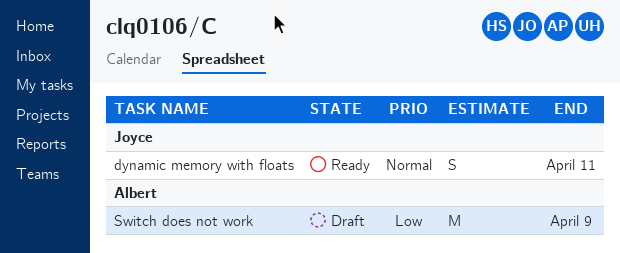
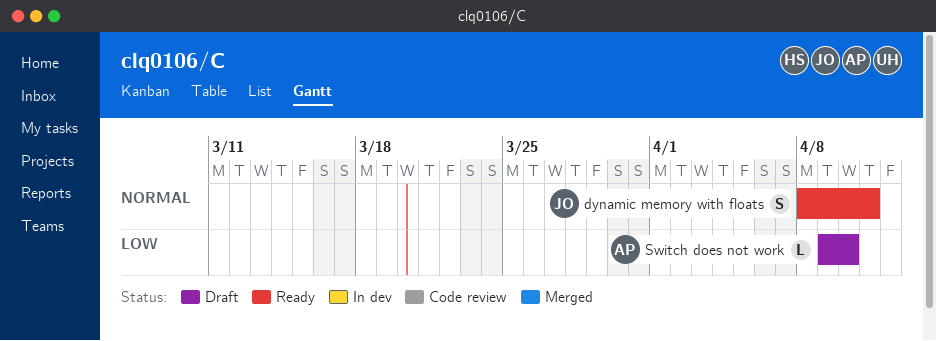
Switch does not work, estimate: M -> L
Switch does not work, due: Apr 9 -> Apr 10

